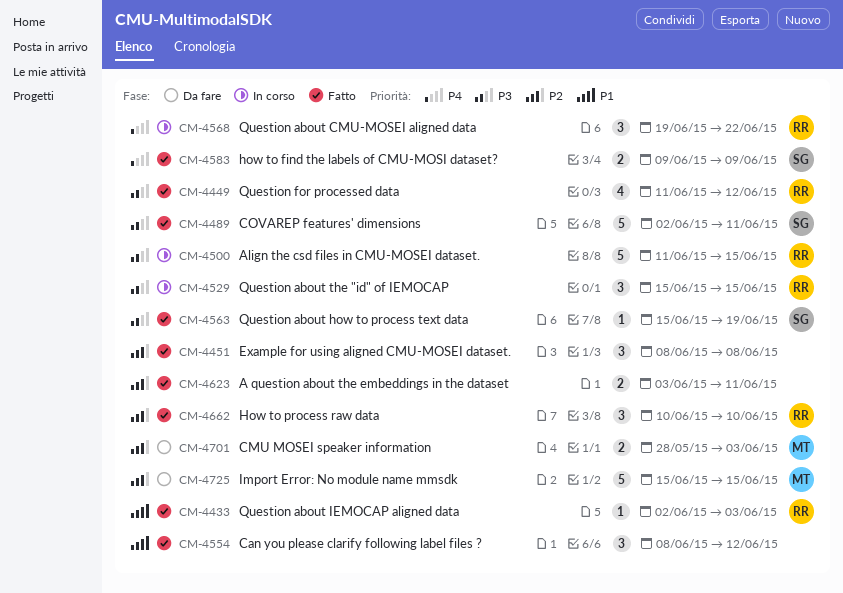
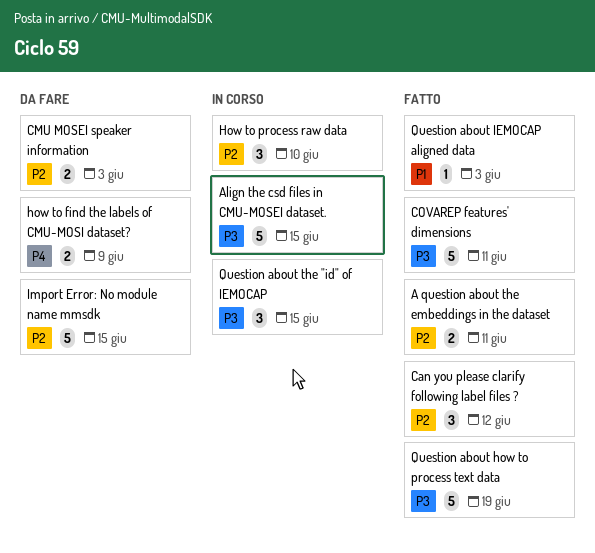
Can you please clarify following label files ?, priority: P1 -> P2
Example for using aligned CMU-MOSEI dataset.: present -> none
how to find the labels of CMU-MOSI dataset?, status: Fatto -> Da fare
How to process raw data, status: Fatto -> In corso
Question about CMU-MOSEI aligned data: present -> none
Question about how to process text data, estimate: 1 -> 5
Question for processed data: present -> none

